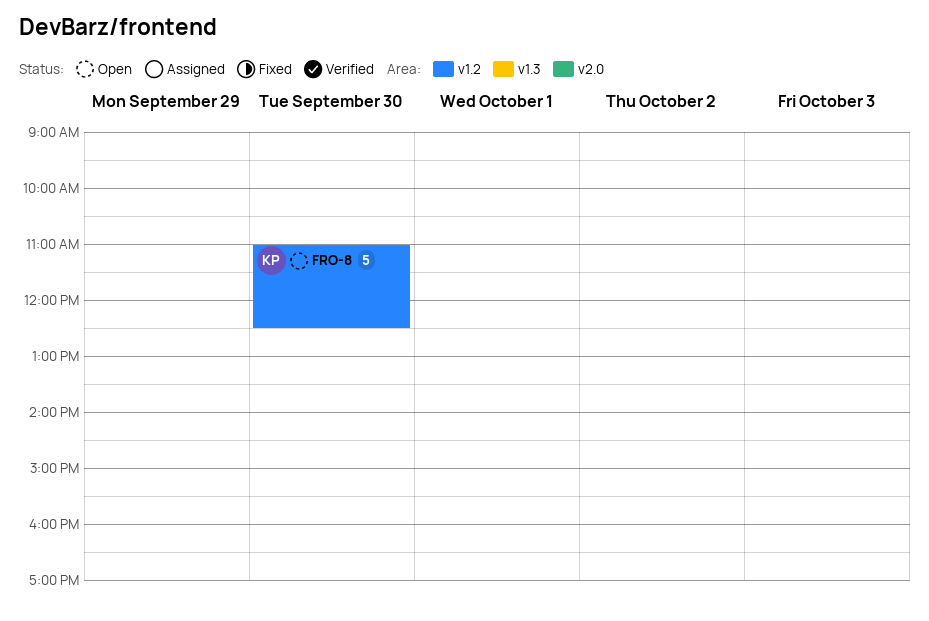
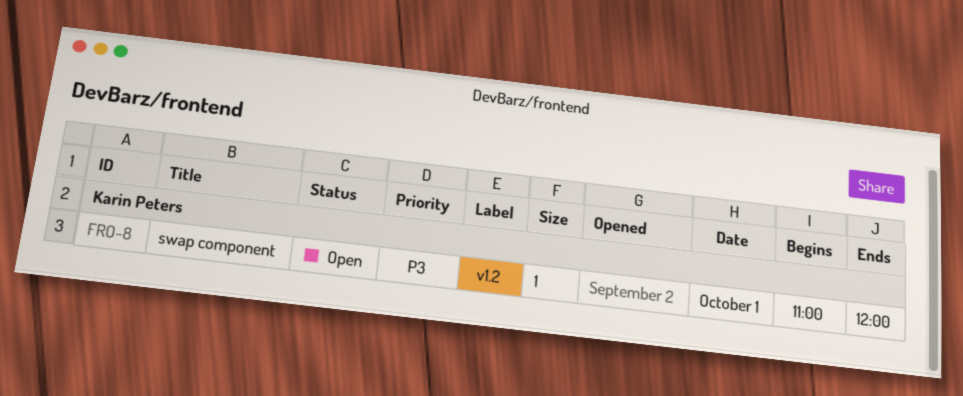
FRO-8, estimate: 5 -> 1
FRO-8, day: Sep 30 -> Oct 1
FRO-8, ends: 12:30 -> 12:00

